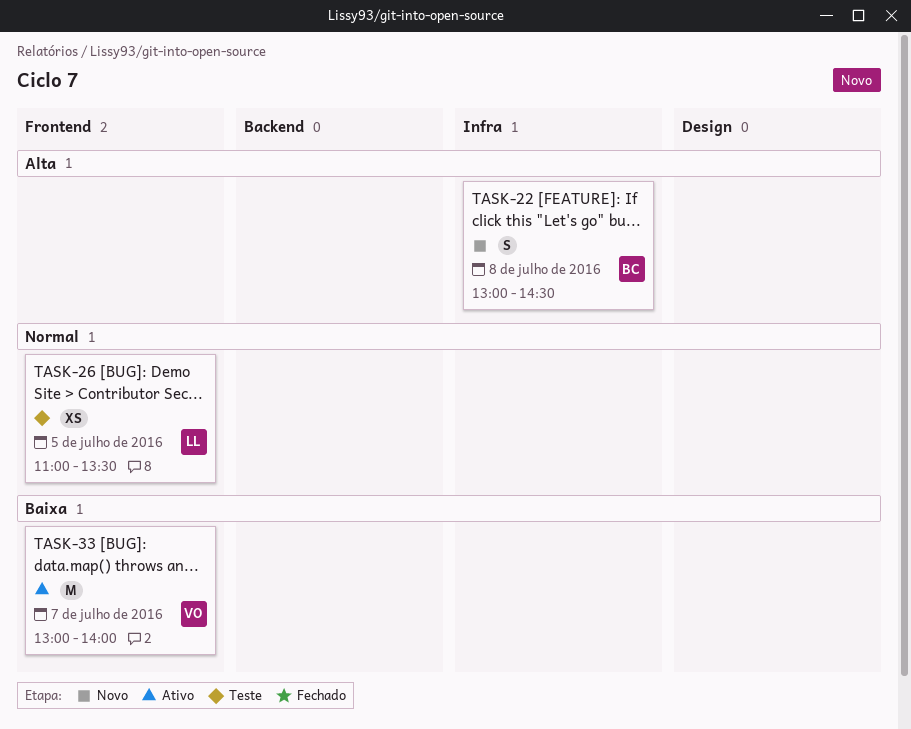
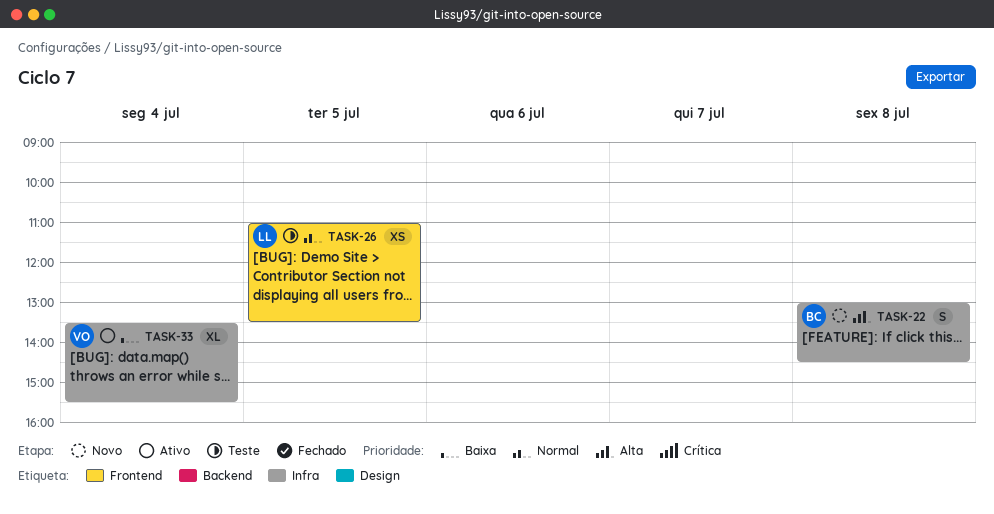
TASK-33, label: Frontend -> Infra
TASK-33, estimate: M -> XL
TASK-33, day: Jul 7 -> Jul 4
TASK-33, begins: 13:00 -> 13:30
TASK-33, ends: 14:00 -> 15:30

